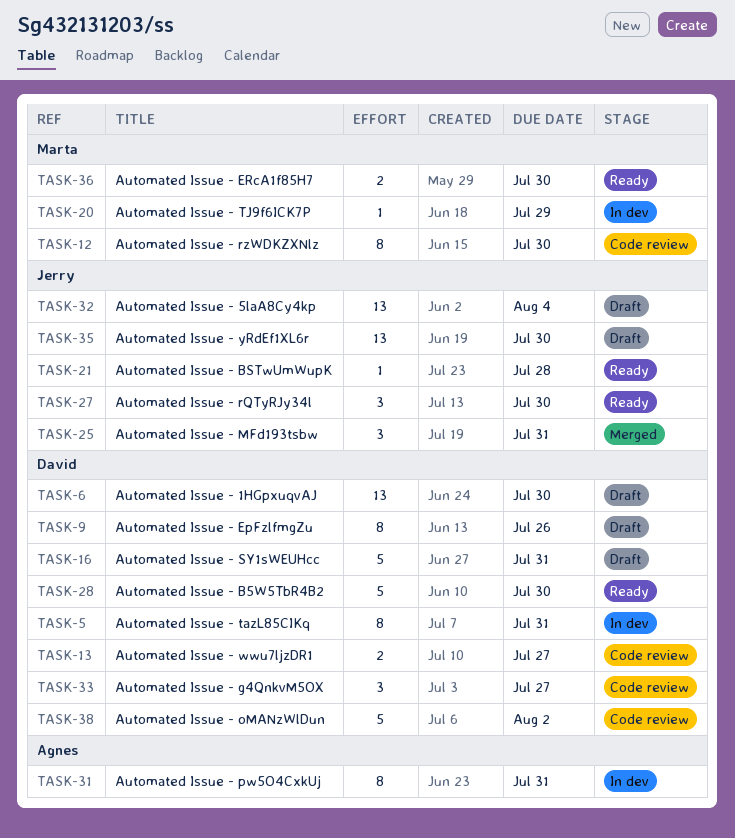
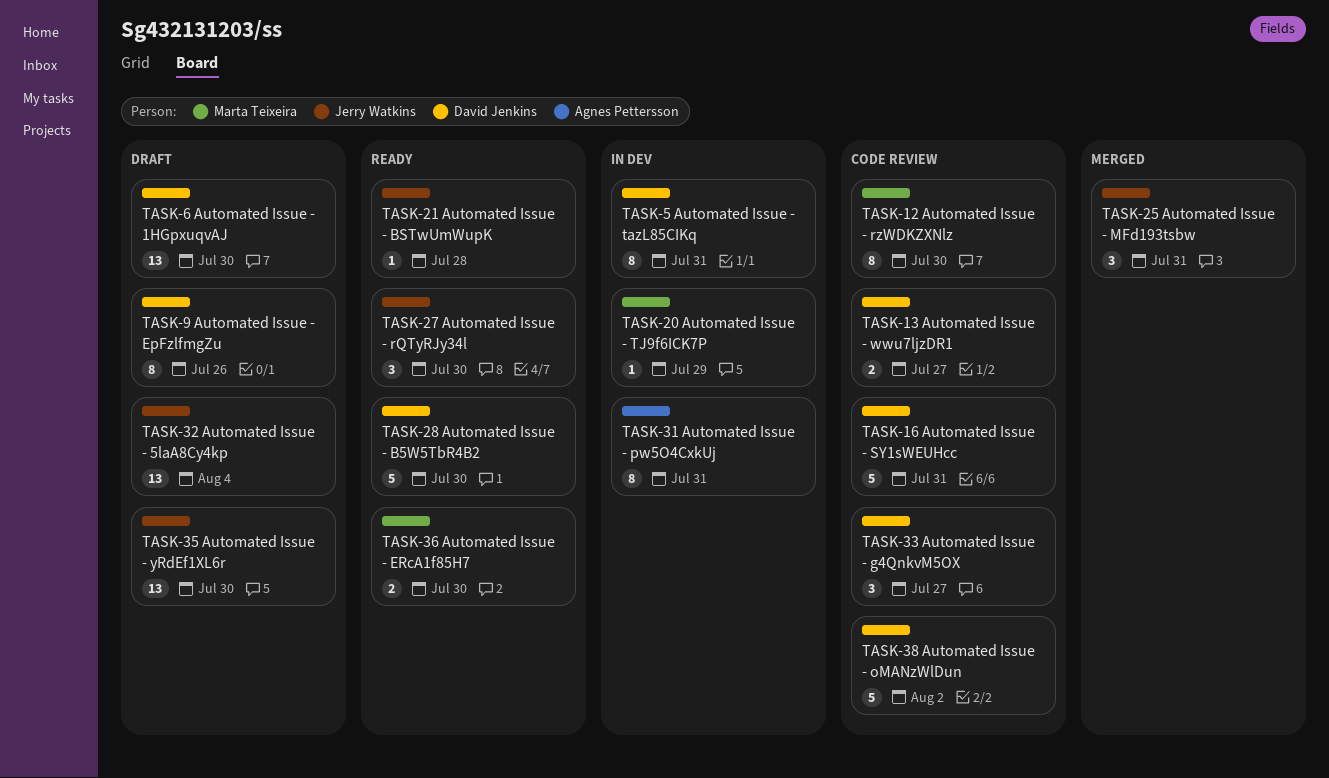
TASK-16, status: Draft -> Code review

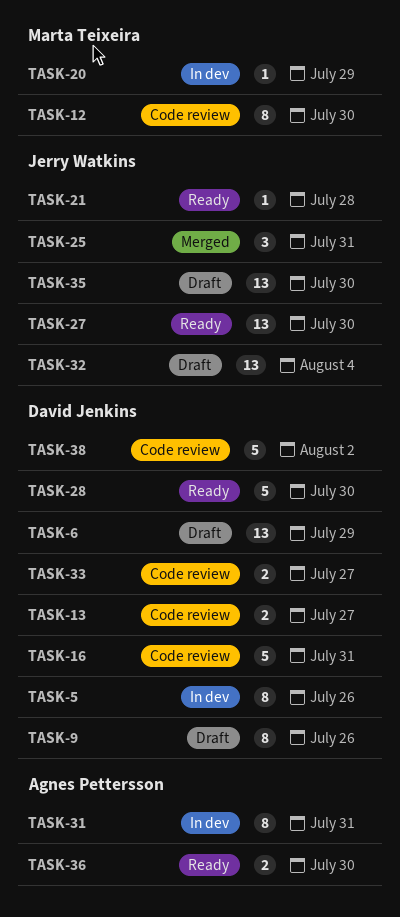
TASK-5, due: Jul 31 -> Jul 26
TASK-6, due: Jul 30 -> Jul 29
TASK-27, estimate: 3 -> 13
TASK-33, estimate: 3 -> 2
TASK-36, owner: Marta Teixeira -> Agnes Pettersson

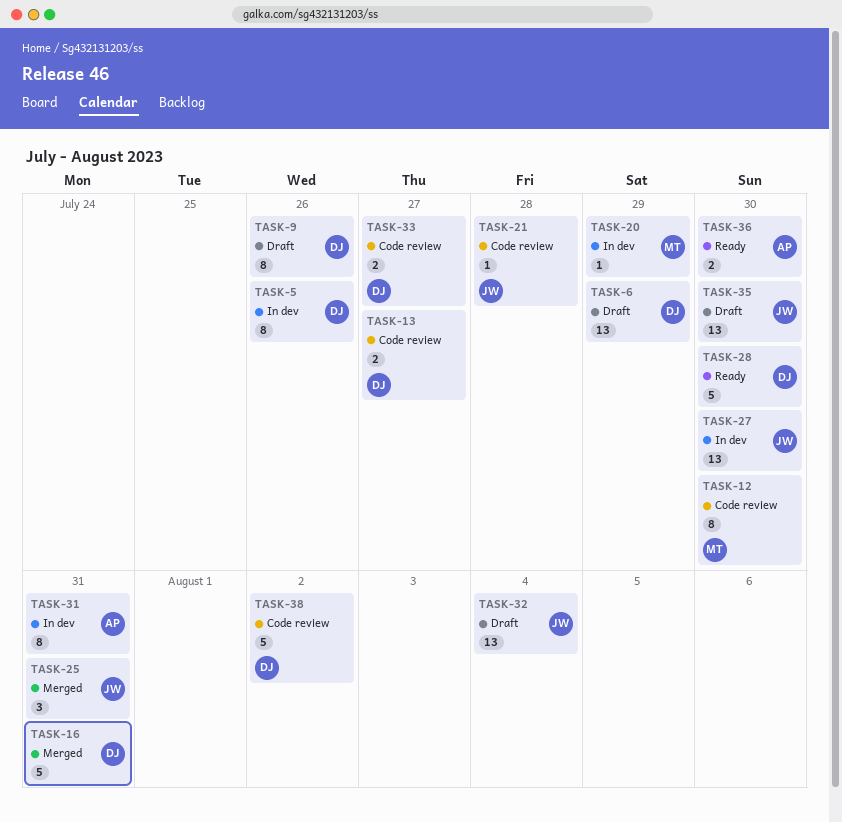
TASK-16, status: Code review -> Merged
TASK-21, status: Ready -> Code review
TASK-27, status: Ready -> In dev

